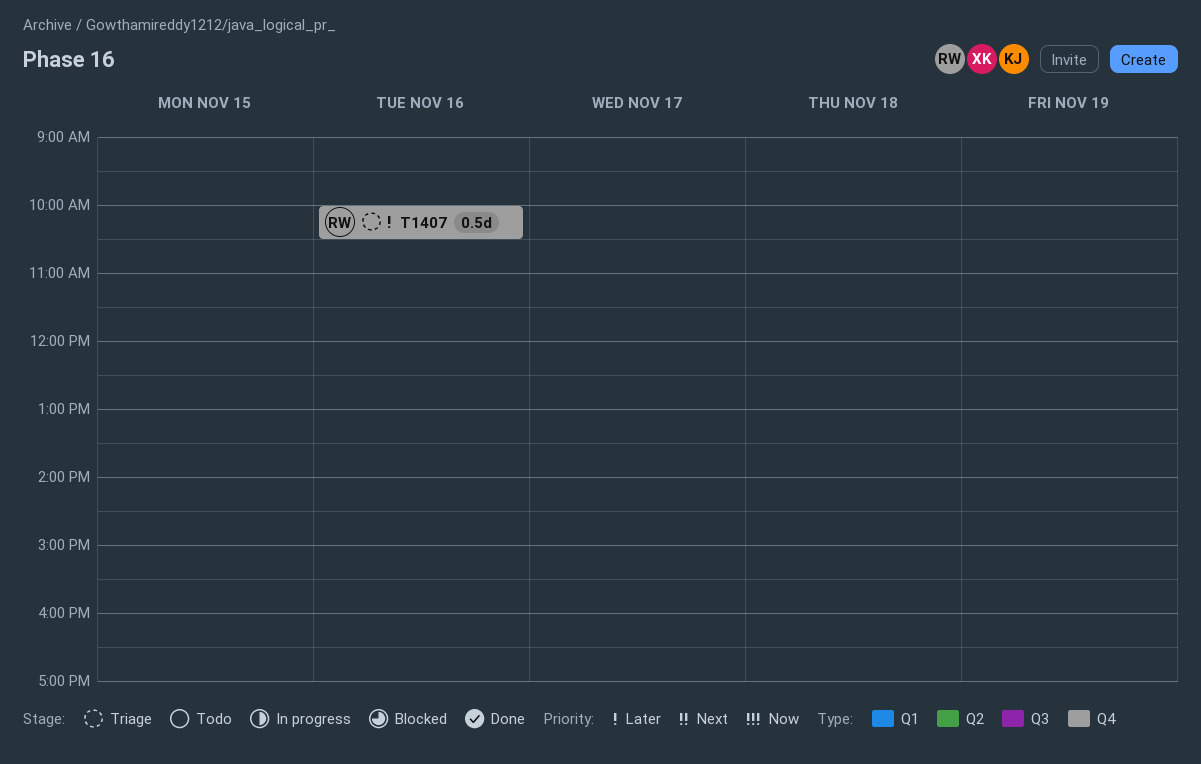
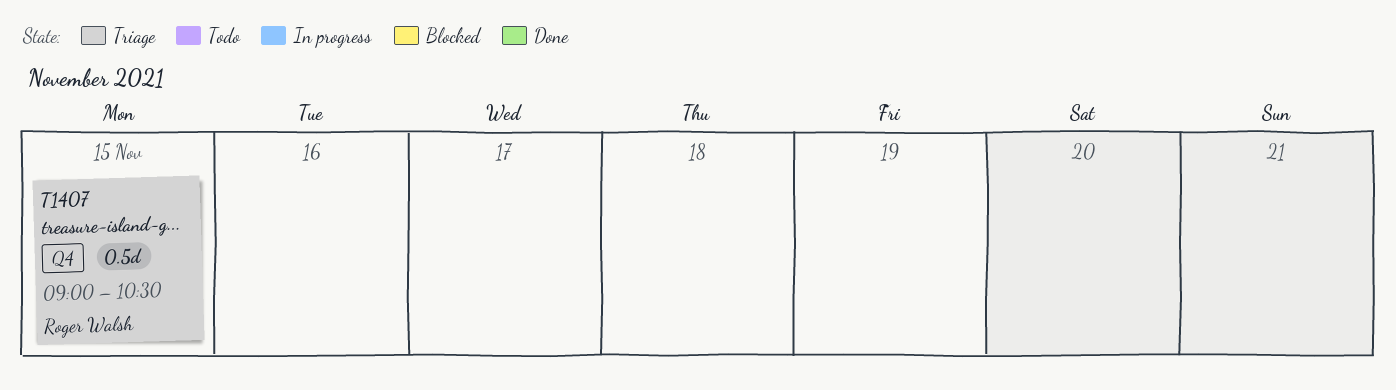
T1407, day: Nov 16 -> Nov 15
T1407, begins: 10:00 -> 09:00

